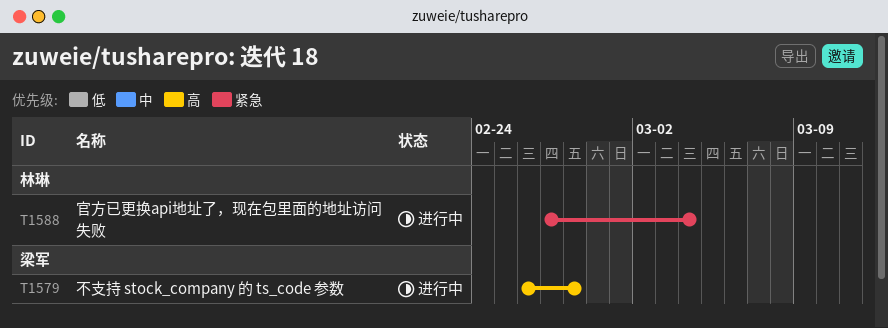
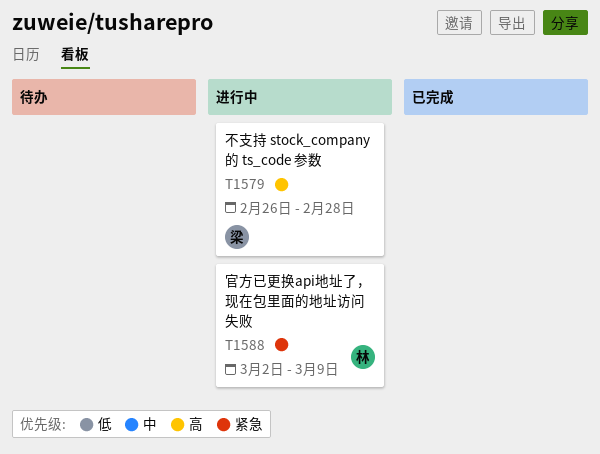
T1588, start: Feb 27 -> Mar 2
T1588, due: Mar 4 -> Mar 9

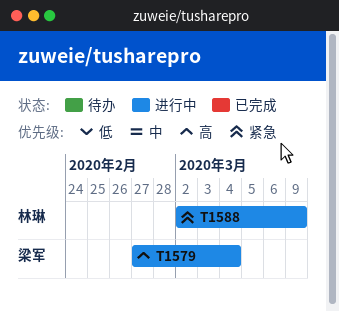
T1579, start: Feb 26 -> Feb 27
T1579, due: Feb 28 -> Mar 4

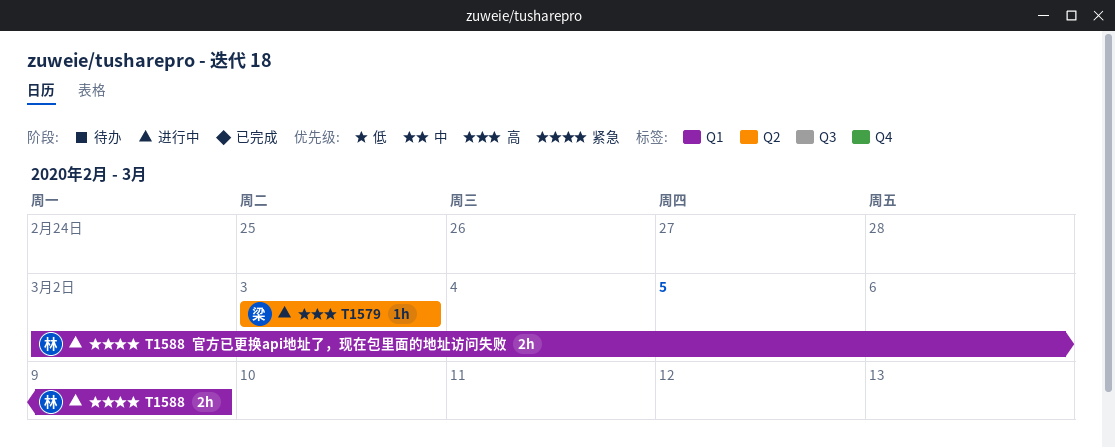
T1579, start: Feb 27 -> Mar 3
T1579, due: Mar 4 -> Mar 3

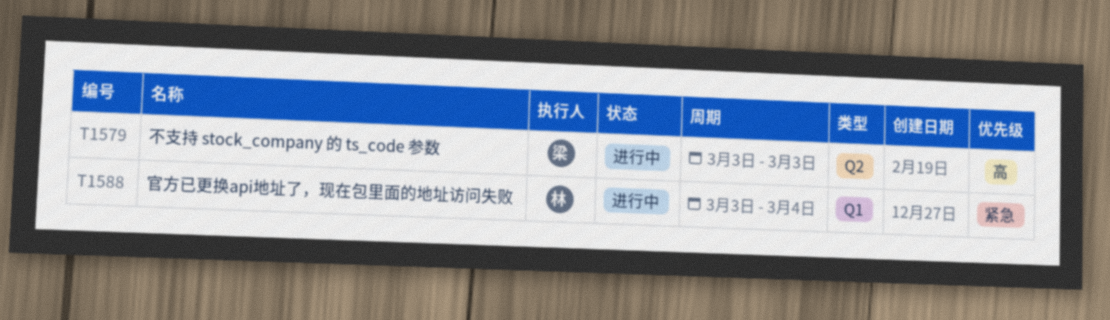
T1588, start: Mar 2 -> Mar 3
T1588, due: Mar 9 -> Mar 4

